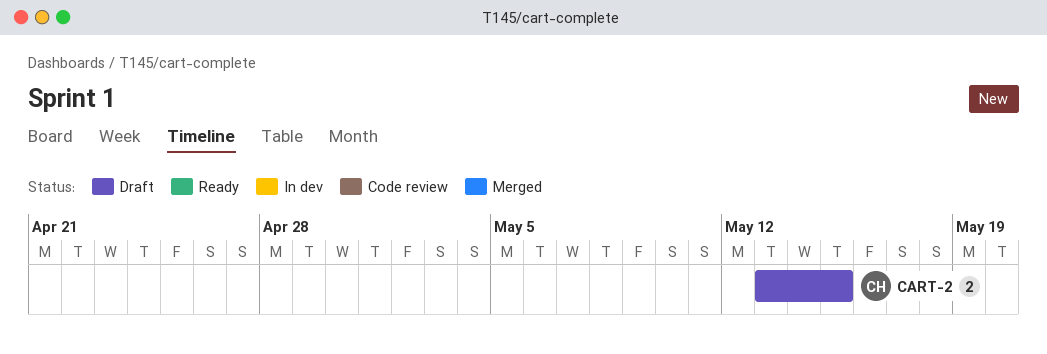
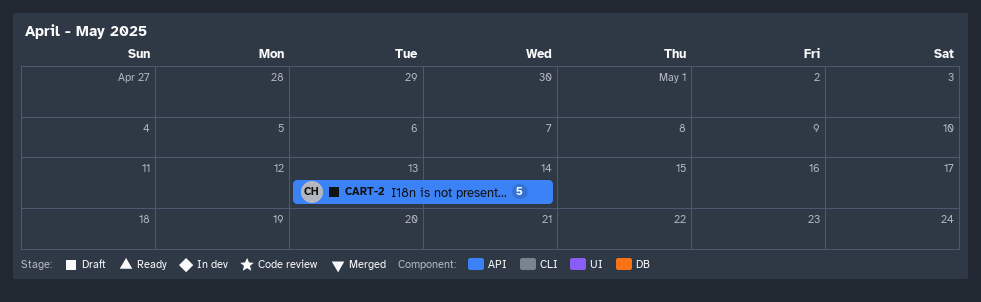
CART-2, estimate: 2 -> 5
CART-2, due: May 15 -> May 14

